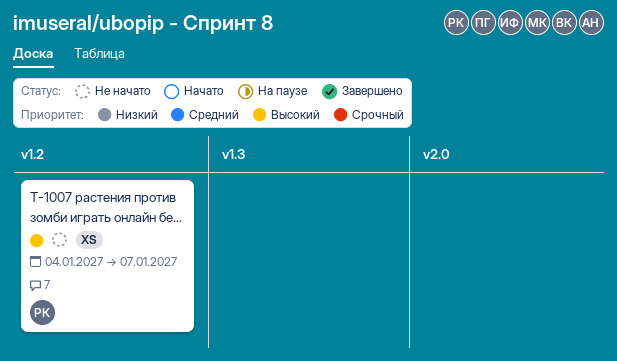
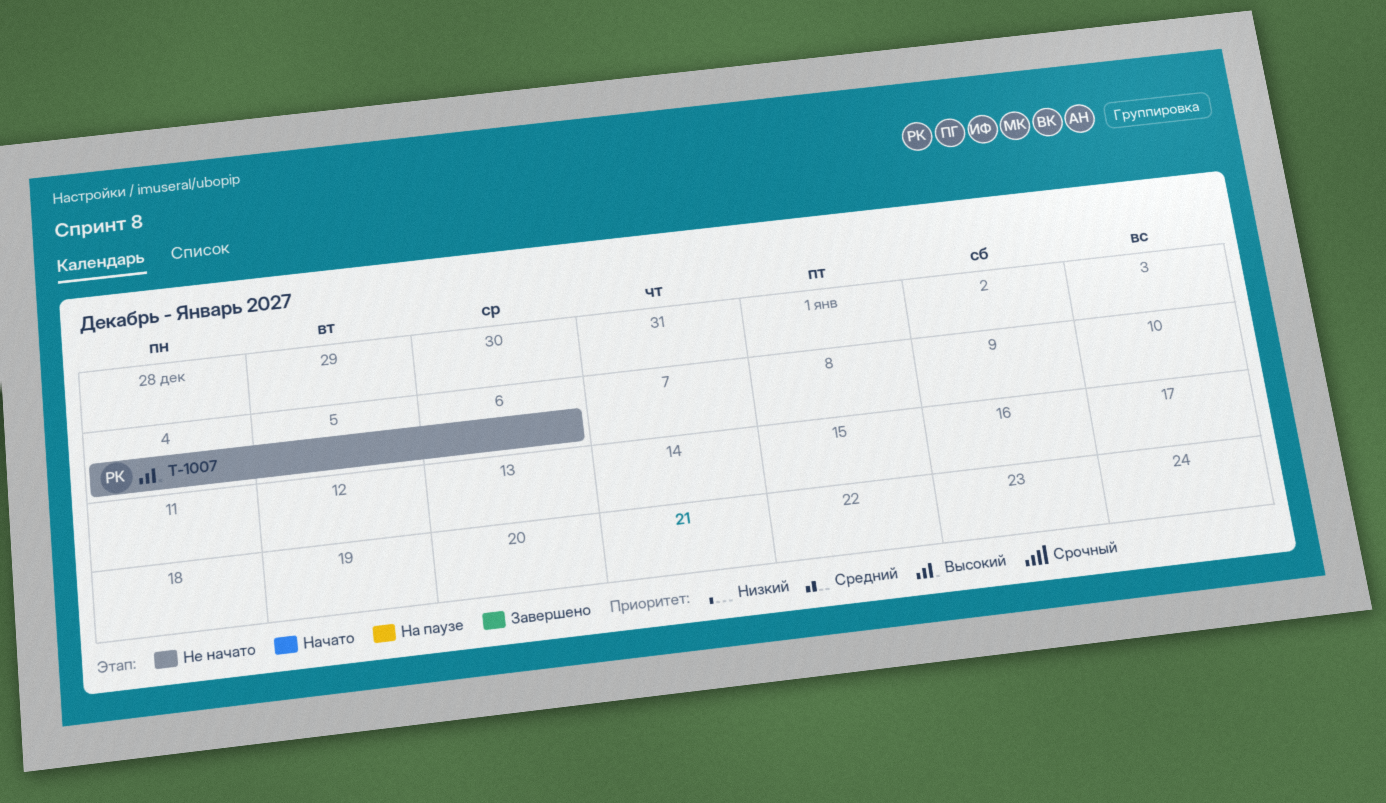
T-1007, due: Jan 7 -> Jan 6

